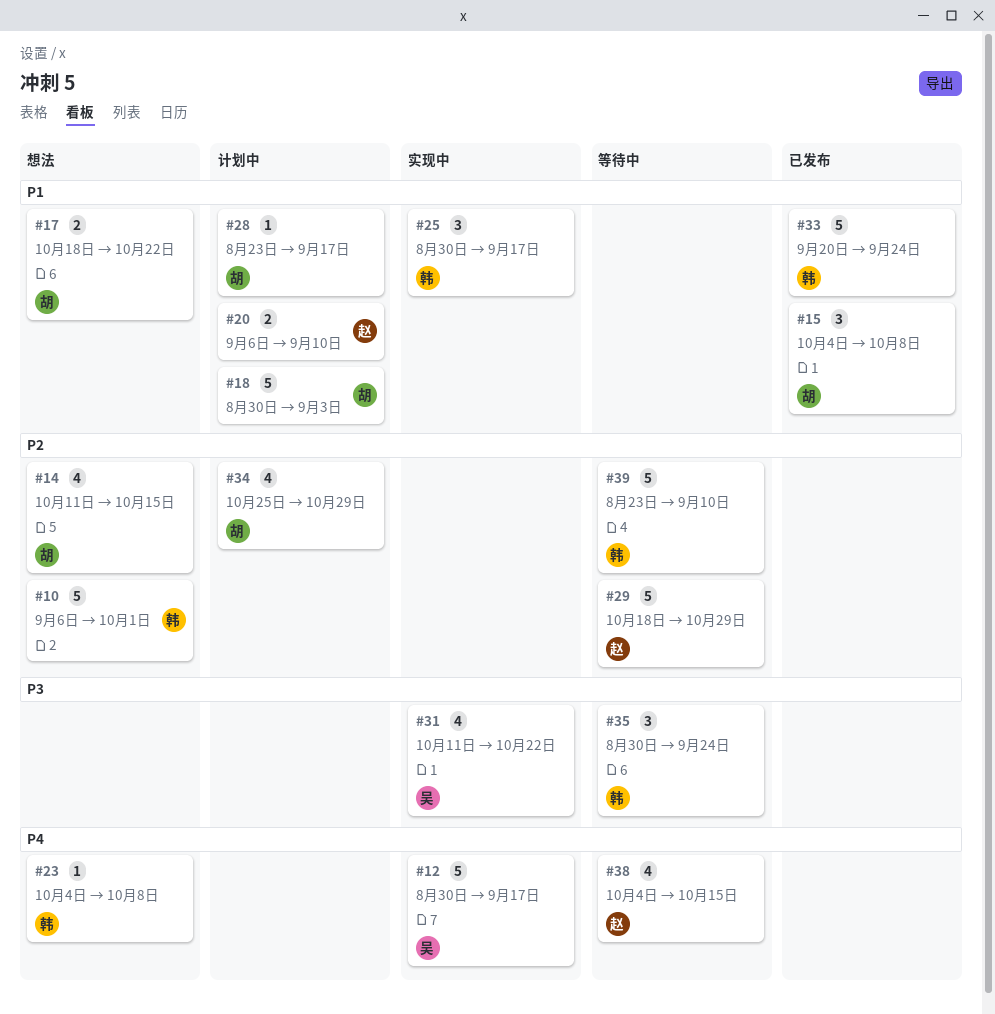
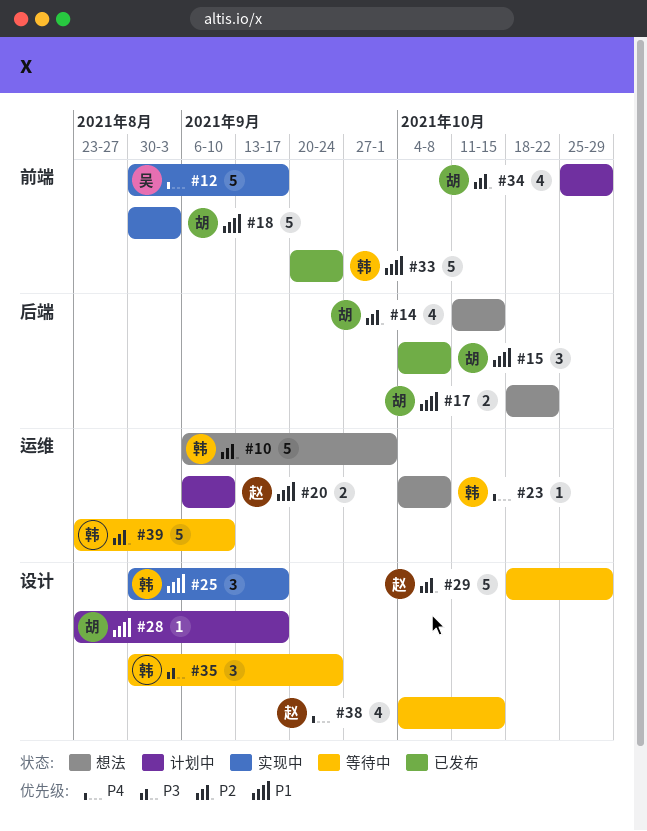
#18, status: 计划中 -> 实现中
#31: present -> none

